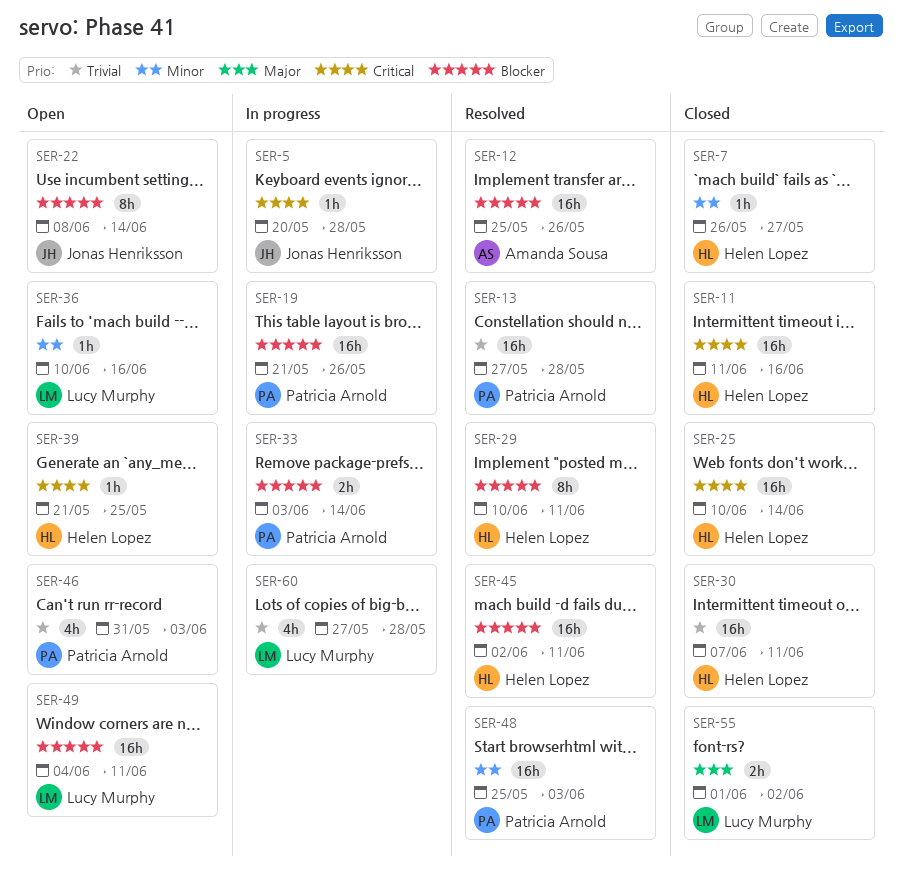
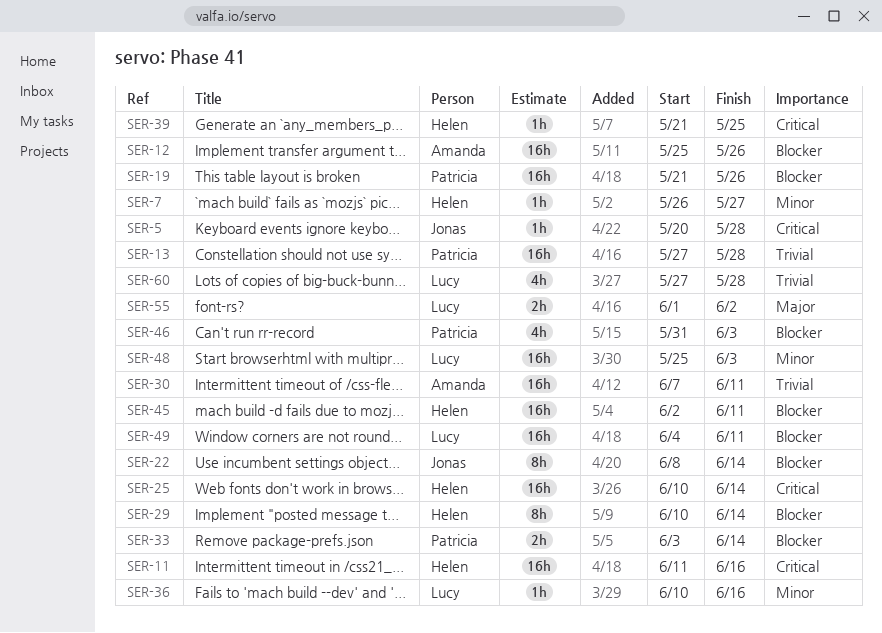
SER-29, due: Jun 11 -> Jun 14
SER-30, owner: Helen Lopez -> Amanda Sousa
SER-46, priority: Trivial -> Blocker
SER-48, owner: Patricia Arnold -> Lucy Murphy

